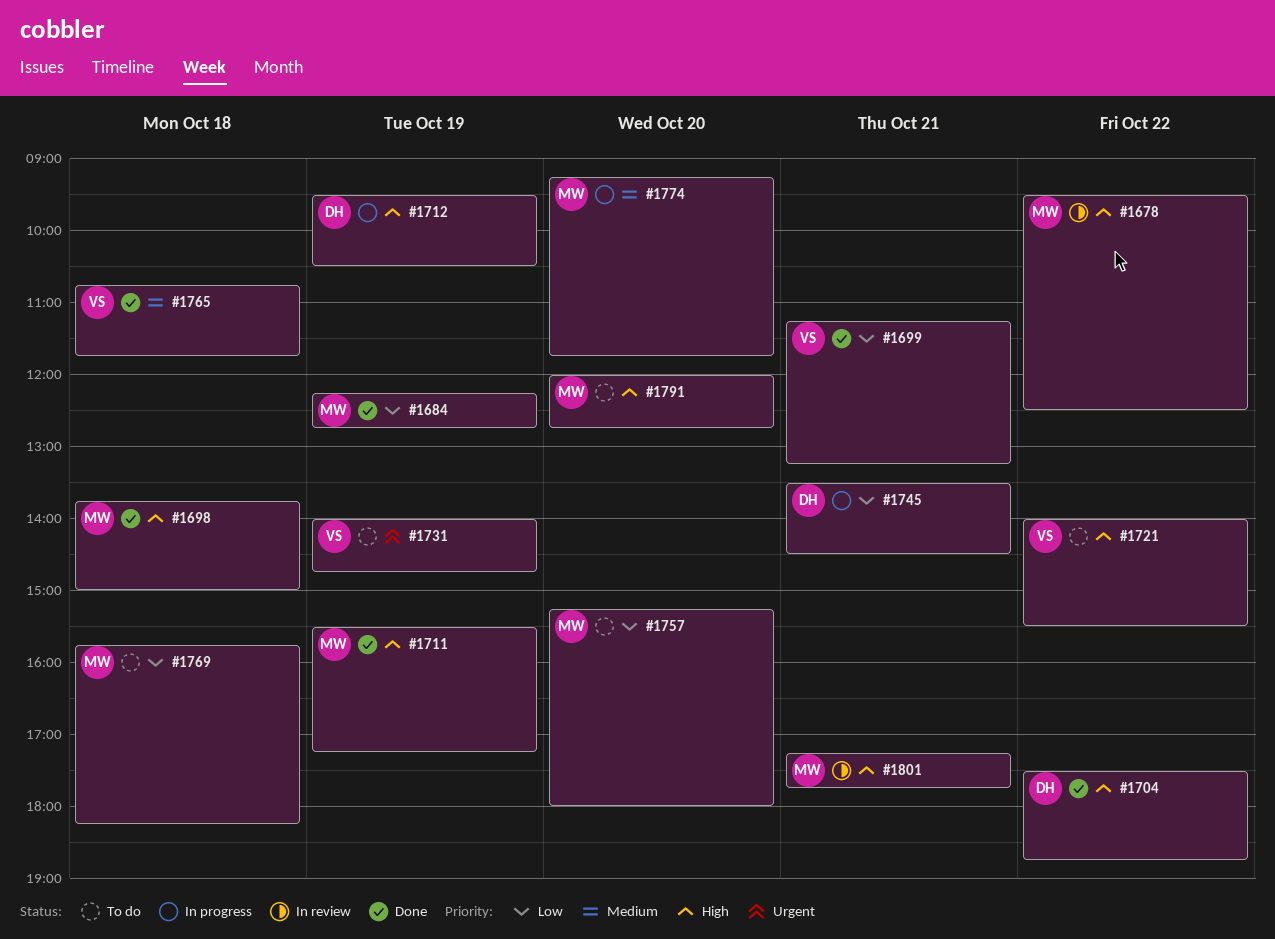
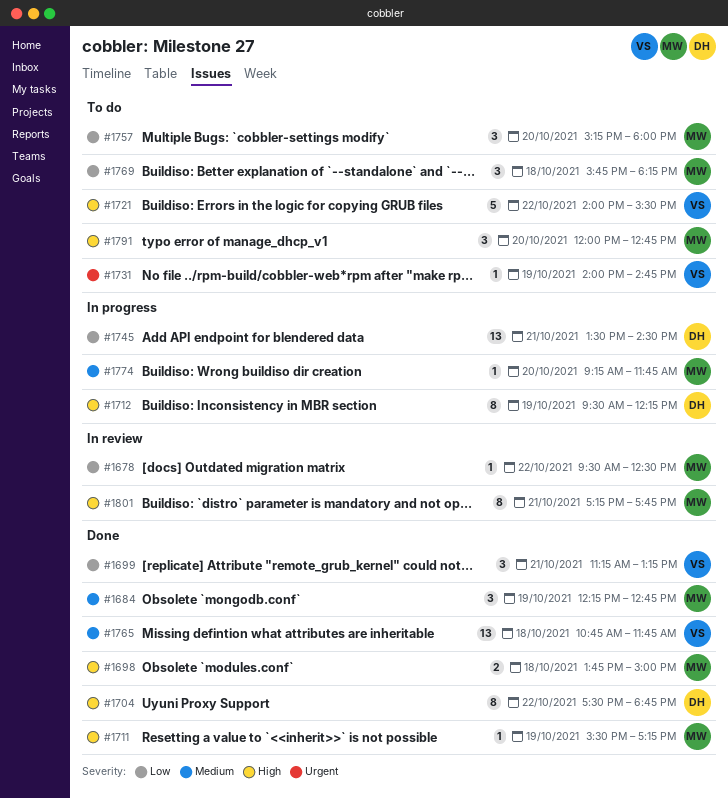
#1678, priority: High -> Low
#1684, priority: Low -> Medium
#1712, ends: 10:30 -> 12:15

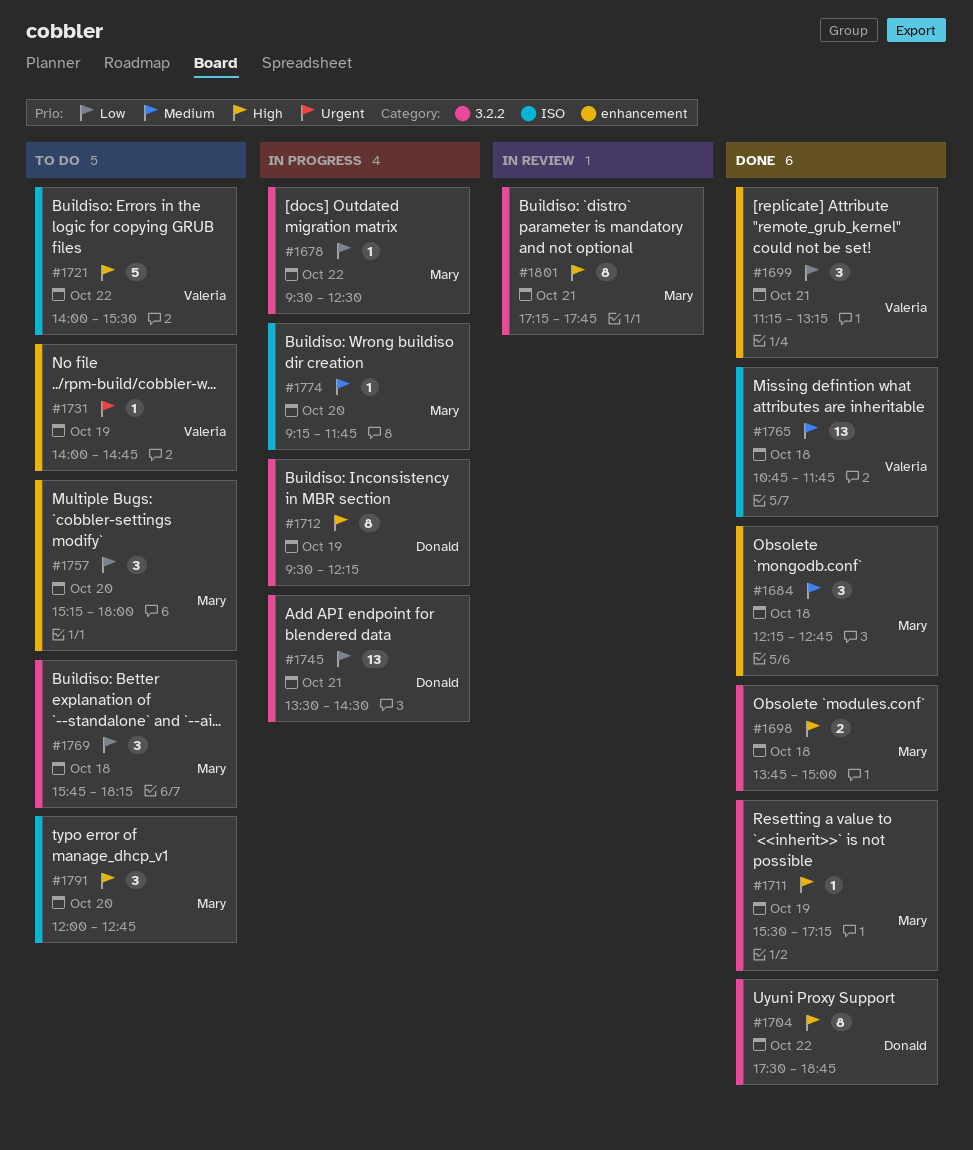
#1678, status: In review -> In progress
#1684, day: Oct 19 -> Oct 18

